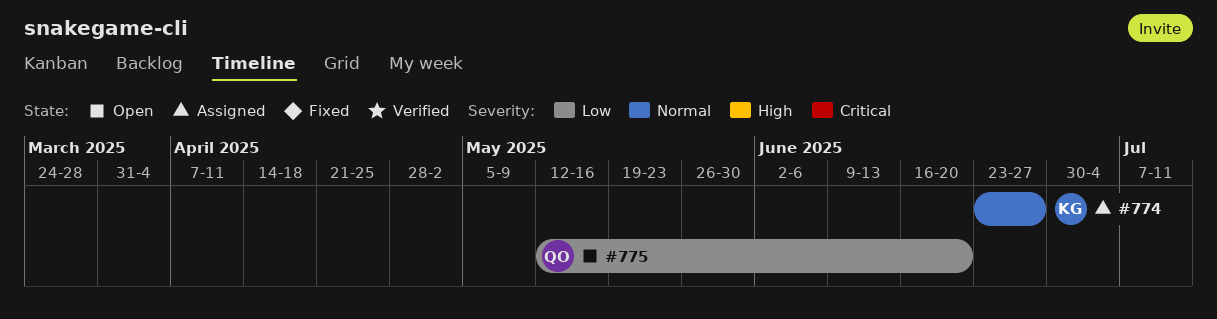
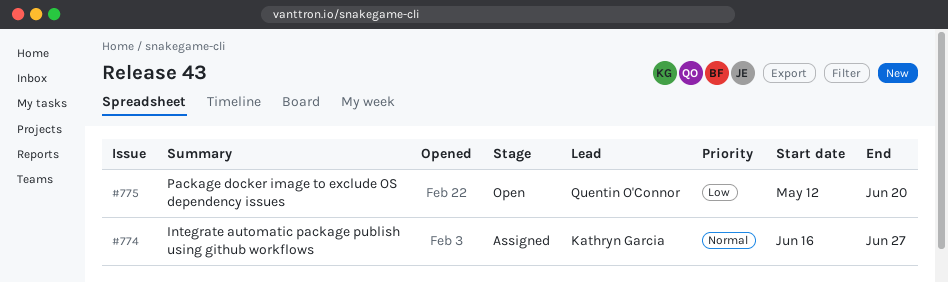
#774, start: Jun 23 -> Jun 16

